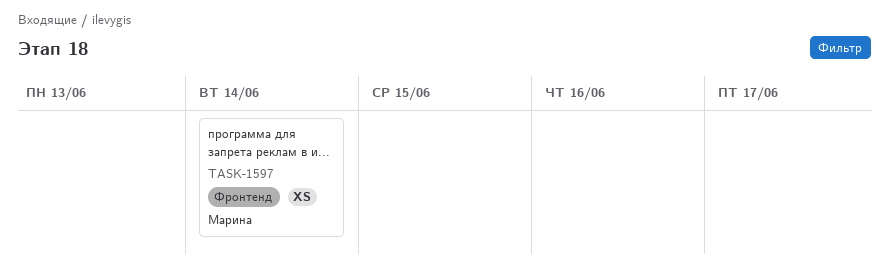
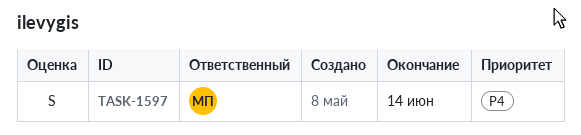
TASK-1597, estimate: XS -> S

